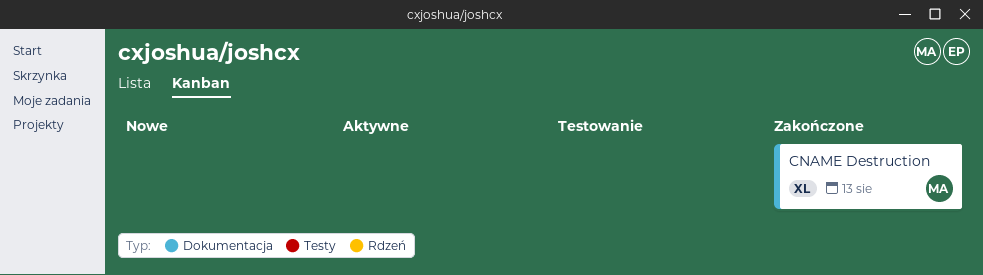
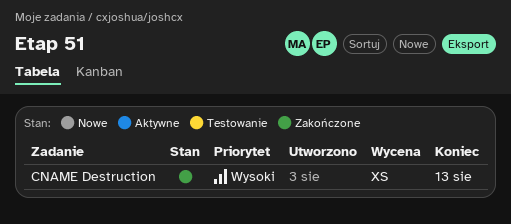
CNAME Destruction, estimate: XL -> XS

